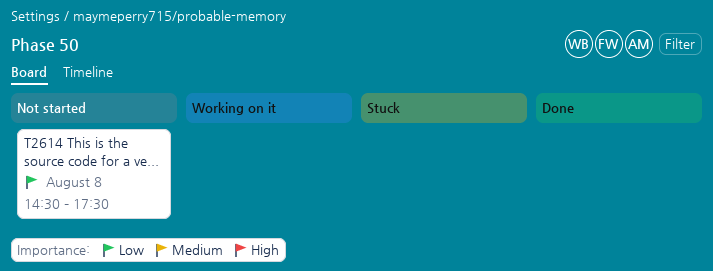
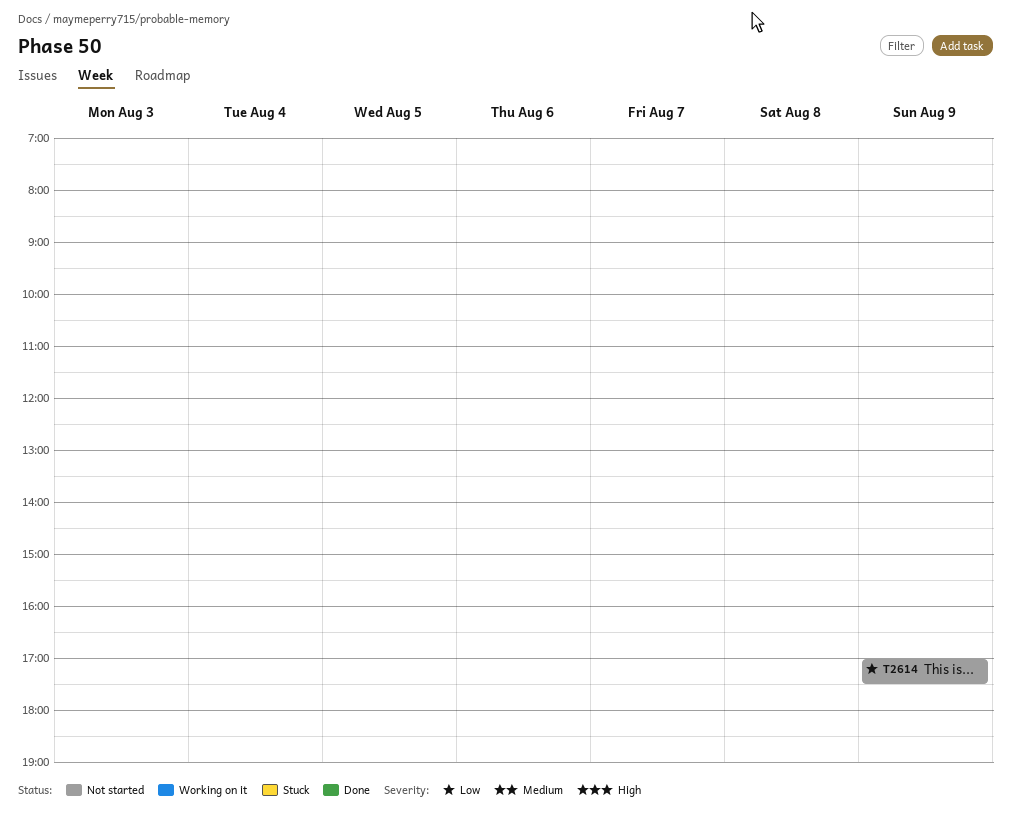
T2614, day: Aug 8 -> Aug 9
T2614, begins: 14:30 -> 17:00

